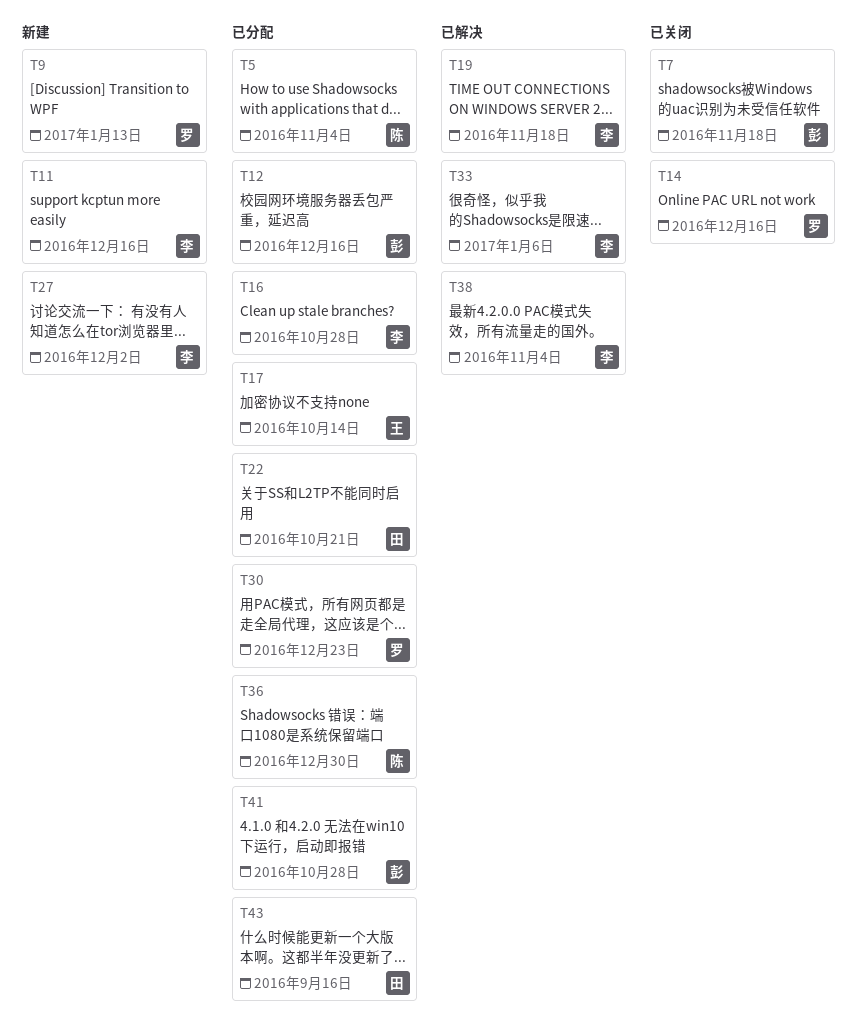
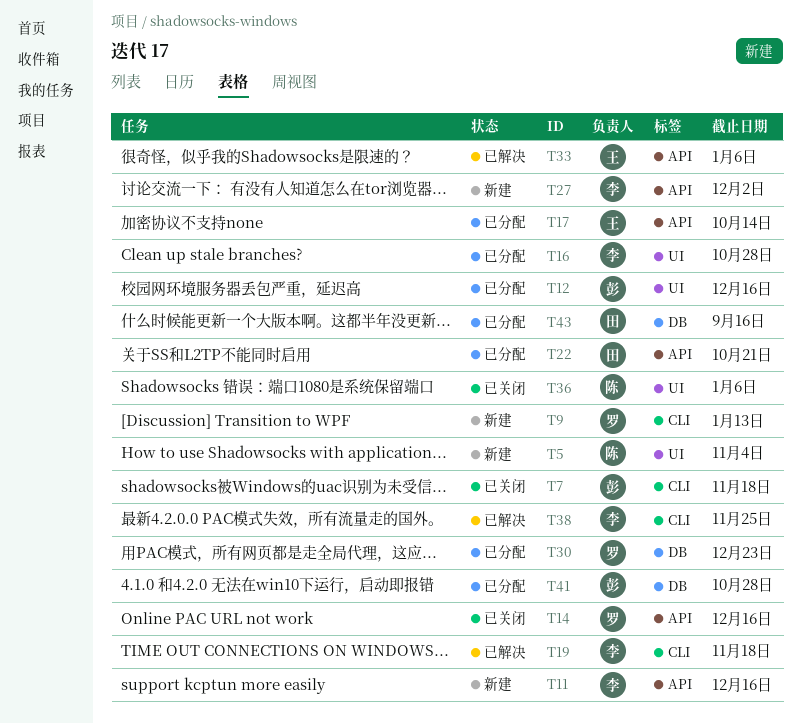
T5, status: 已分配 -> 新建
T33, owner: 李 -> 王
T36, status: 已分配 -> 已关闭
T36, due: Dec 30 -> Jan 6
T38, due: Nov 4 -> Nov 25

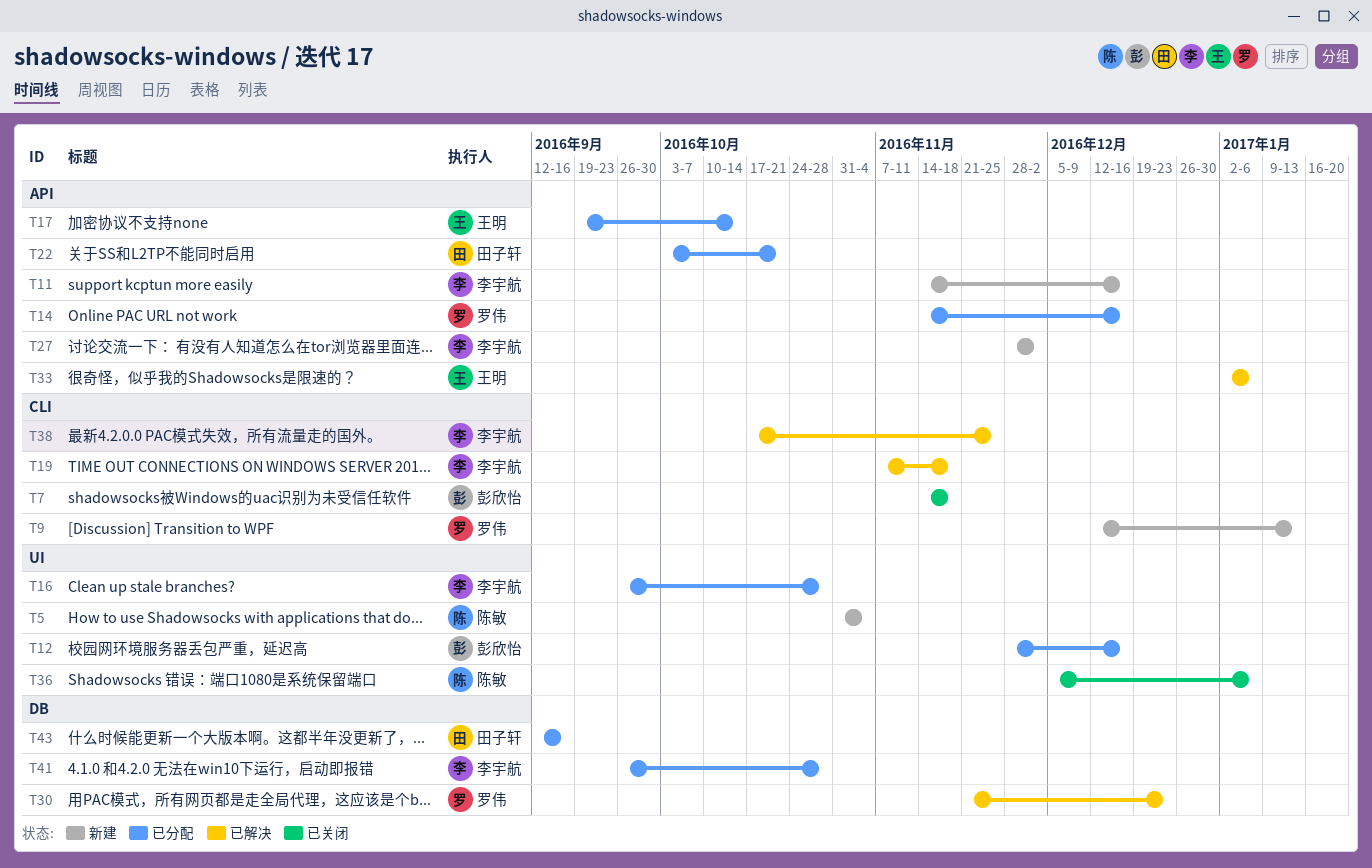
T14, status: 已关闭 -> 已分配
T30, status: 已分配 -> 已解决
T41, owner: 彭欣怡 -> 李宇航

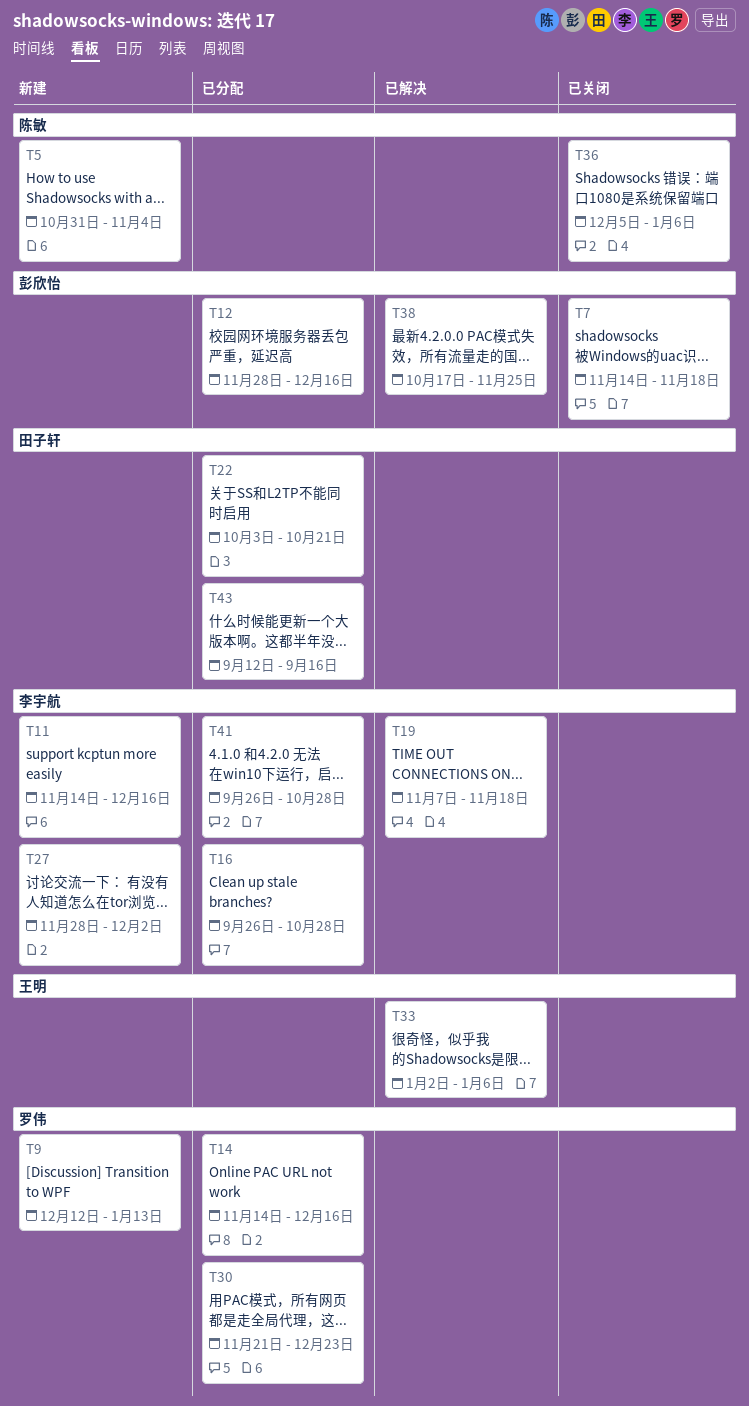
T17: present -> none
T30, status: 已解决 -> 已分配
T38, owner: 李宇航 -> 彭欣怡

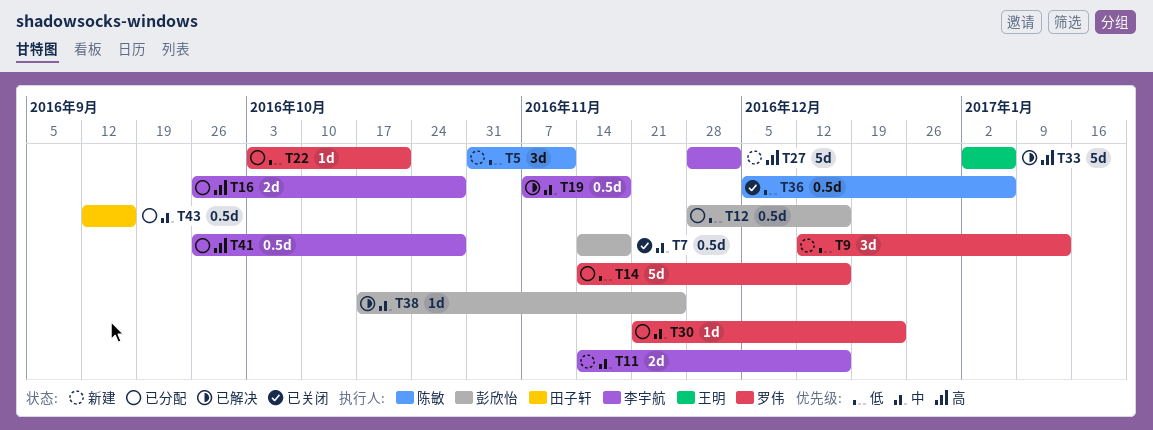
T5, due: Nov 4 -> Nov 11
T22, owner: 田子轩 -> 罗伟

